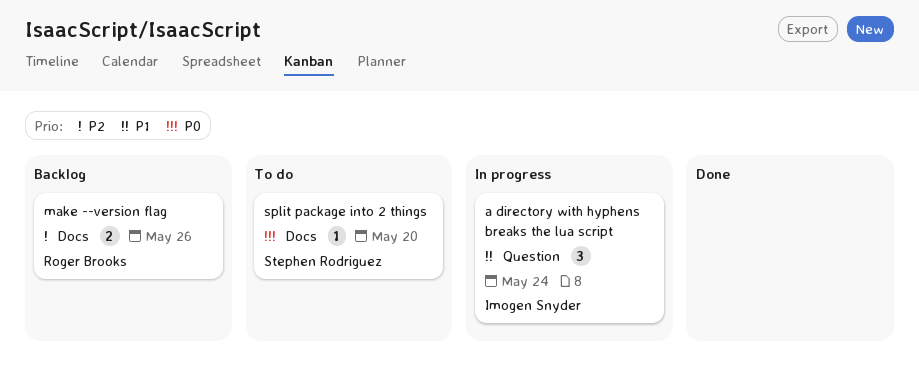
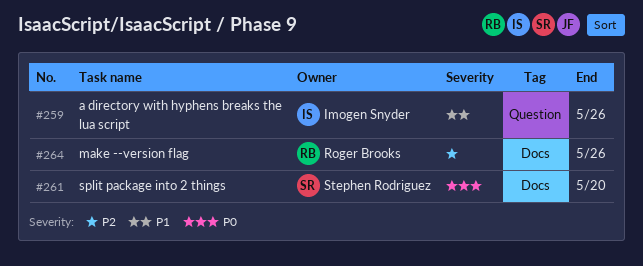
a directory with hyphens breaks the lua script, due: May 24 -> May 26

